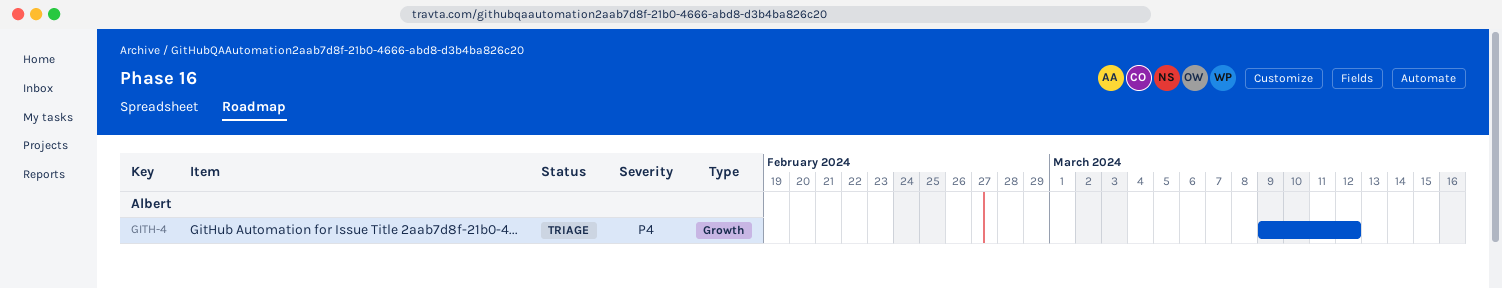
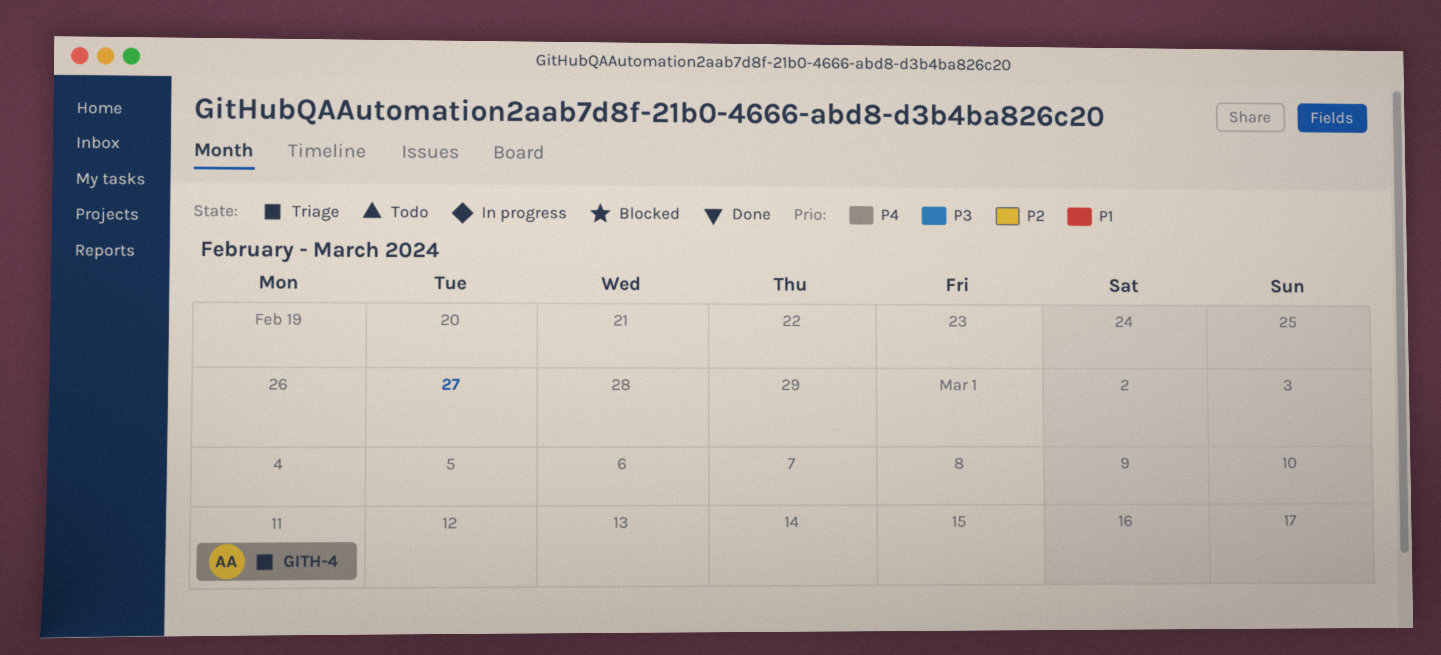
GITH-4, start: Mar 9 -> Mar 11
GITH-4, due: Mar 12 -> Mar 11

